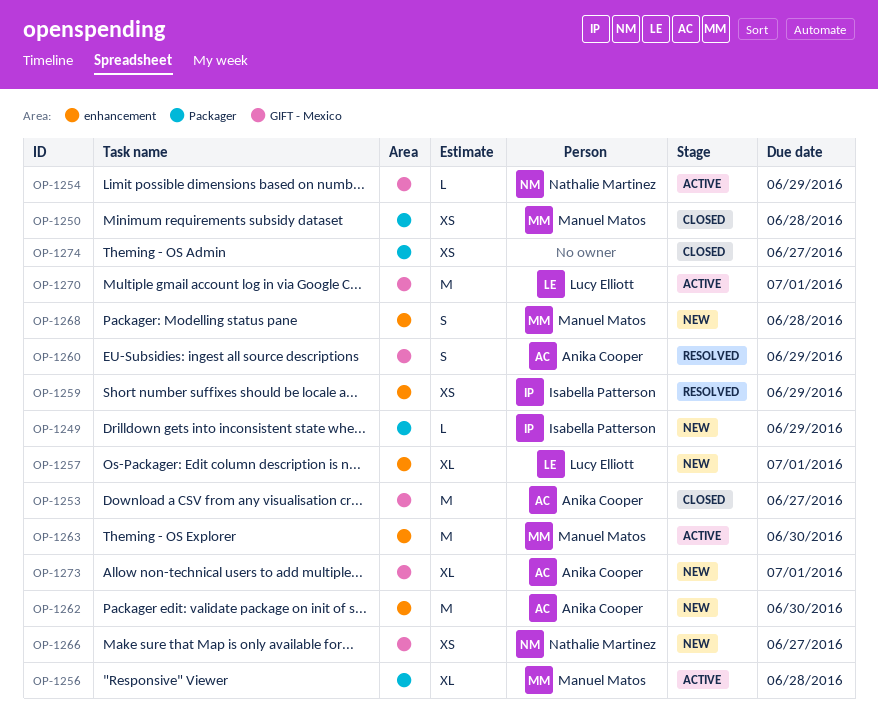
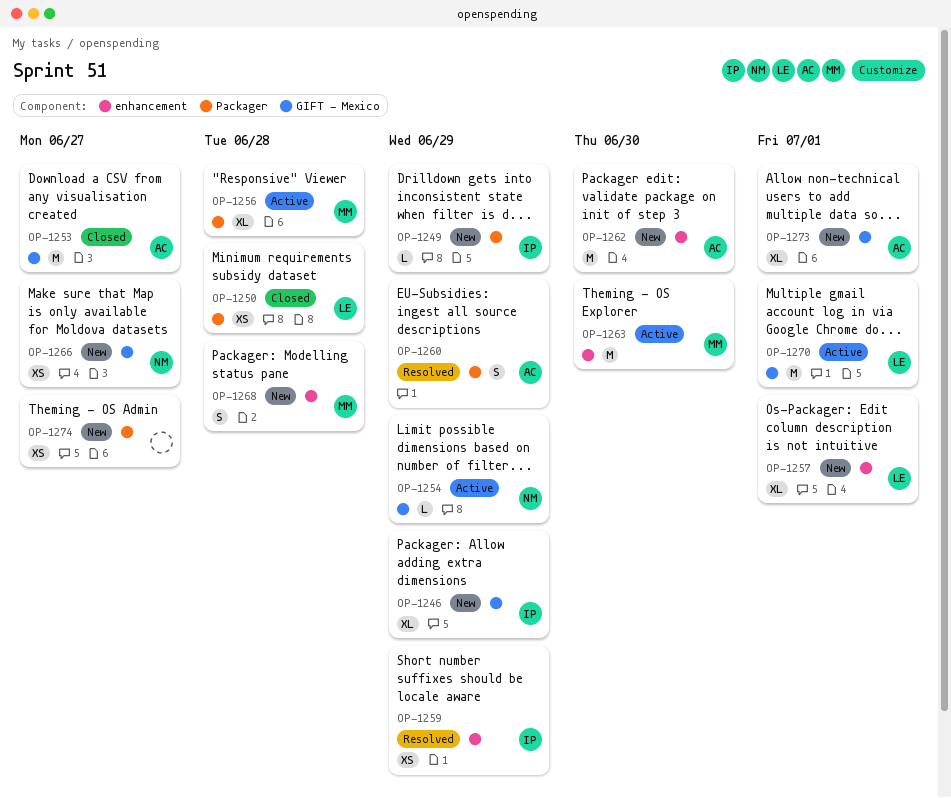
OP-1246: none -> present
OP-1250, owner: Manuel Matos -> Lucy Elliott
OP-1260, label: GIFT - Mexico -> Packager
OP-1274, status: Closed -> New

